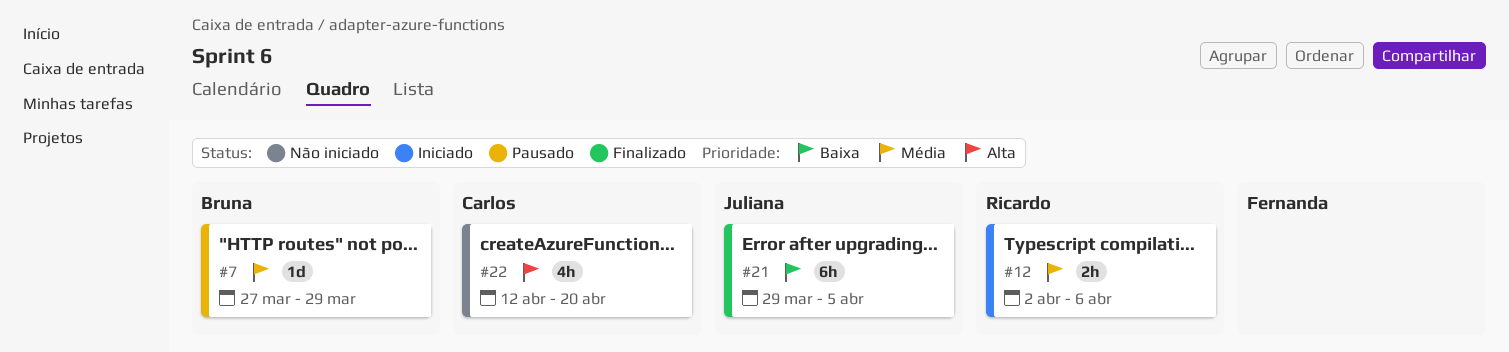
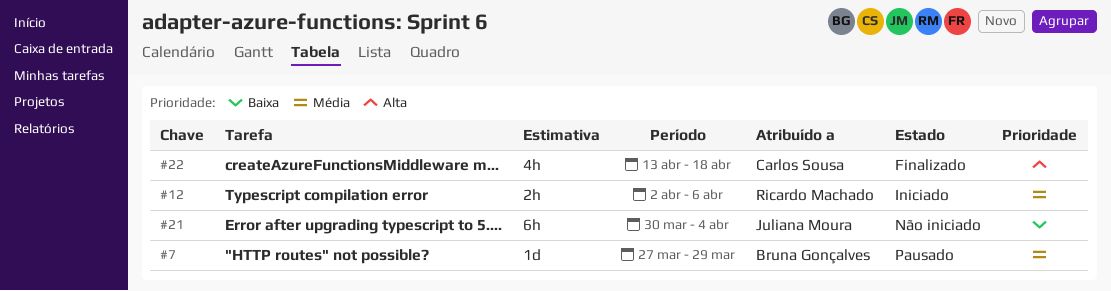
#21, status: Finalizado -> Não iniciado
#21, start: Mar 29 -> Mar 30
#21, due: Apr 5 -> Apr 4
#22, status: Não iniciado -> Finalizado
#22, start: Apr 12 -> Apr 13
#22, due: Apr 20 -> Apr 18

